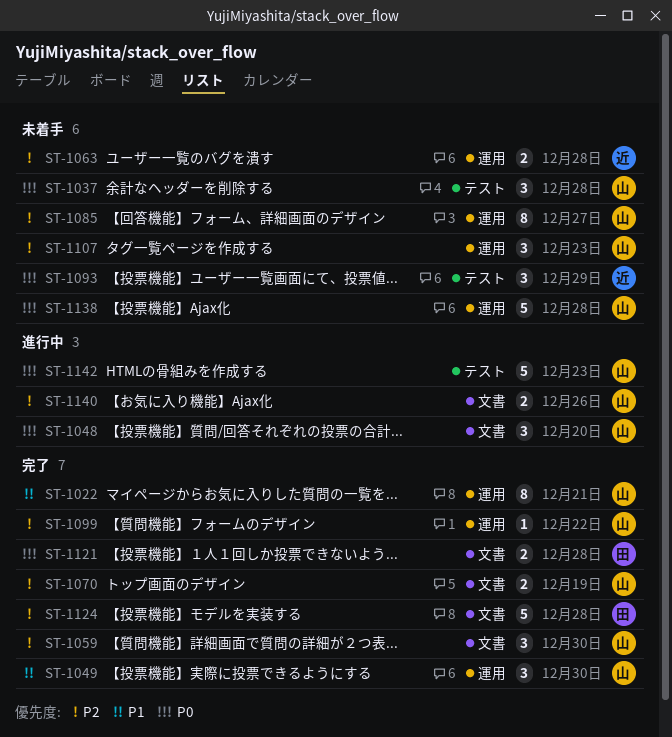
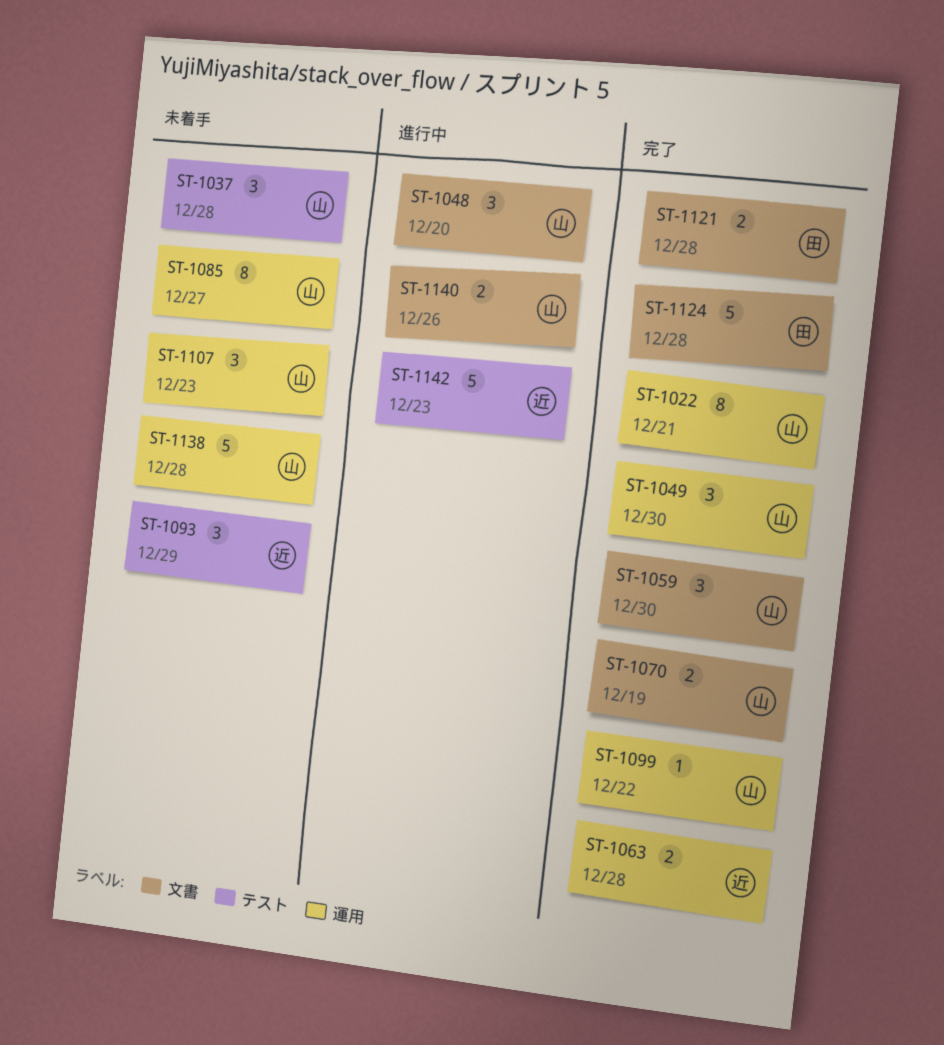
ST-1063, status: 未着手 -> 完了
ST-1142, owner: 山 -> 近

